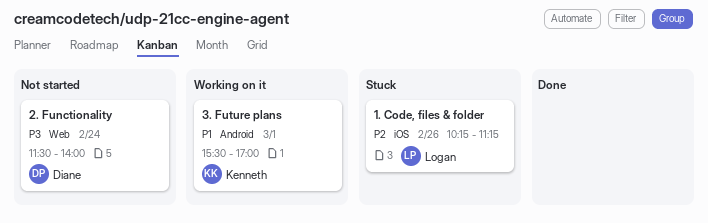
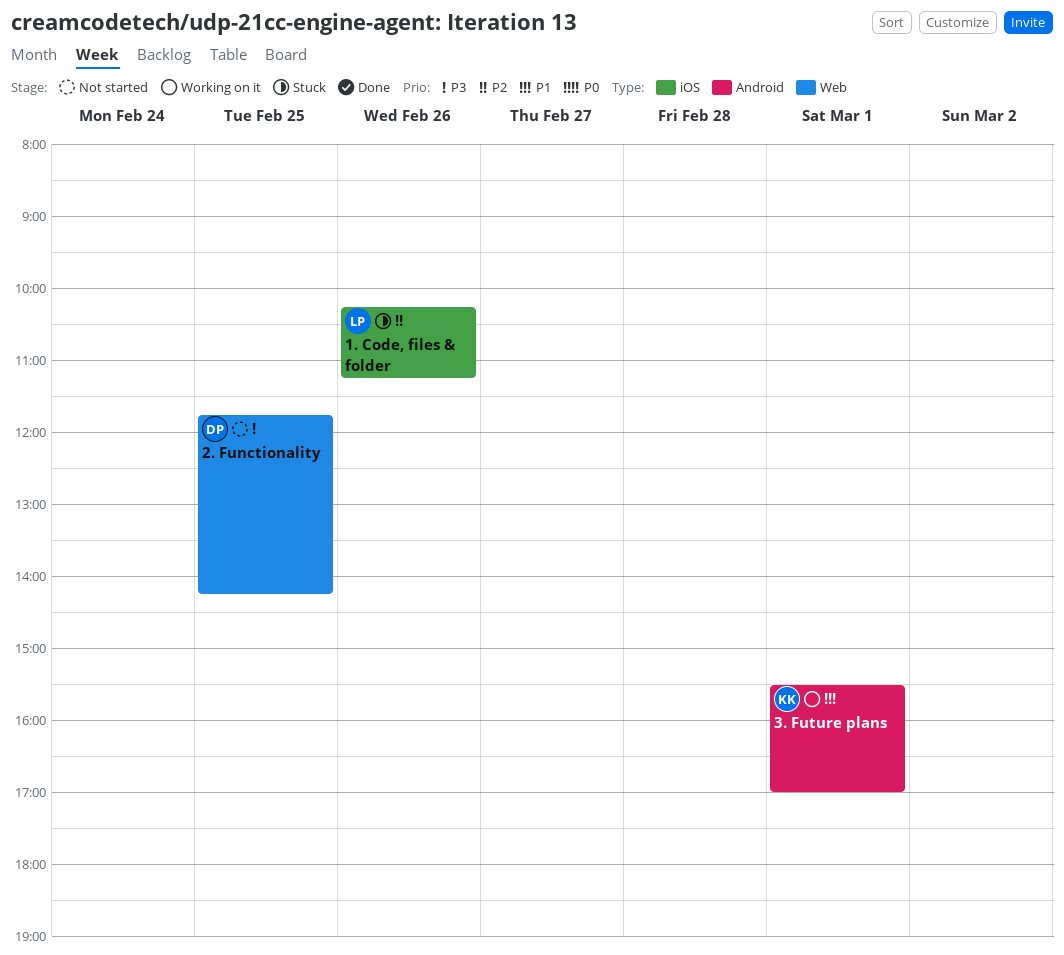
2. Functionality, day: Feb 24 -> Feb 25
2. Functionality, begins: 11:30 -> 11:45
2. Functionality, ends: 14:00 -> 14:15

